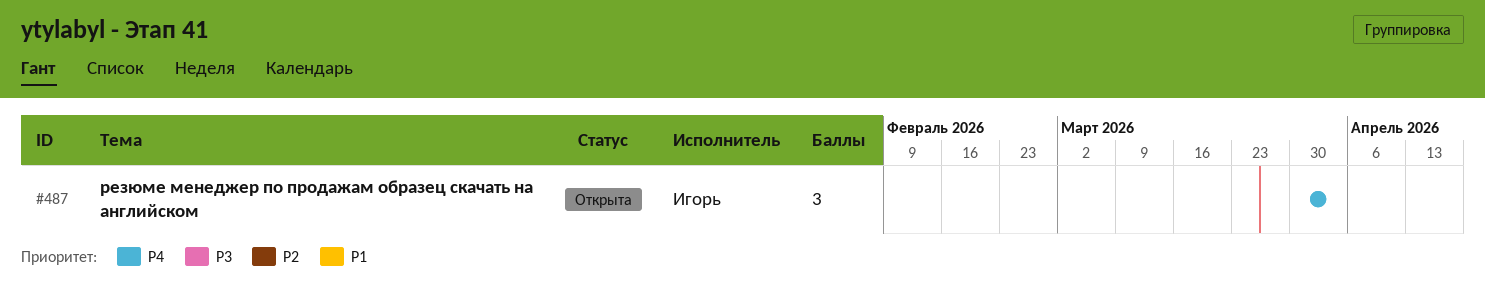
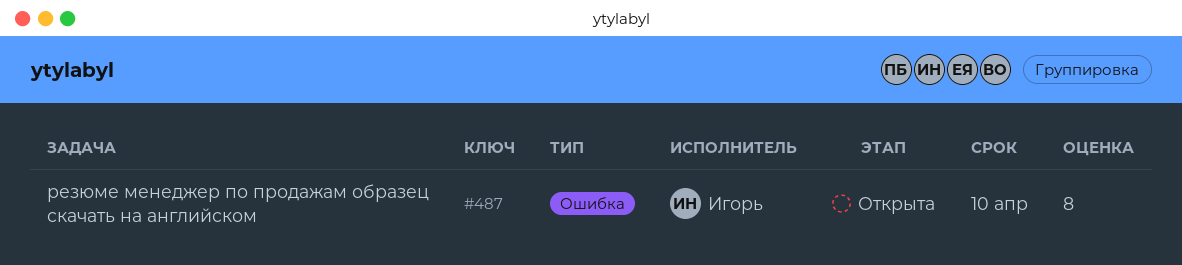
#487, estimate: 3 -> 8
#487, due: Apr 3 -> Apr 10

